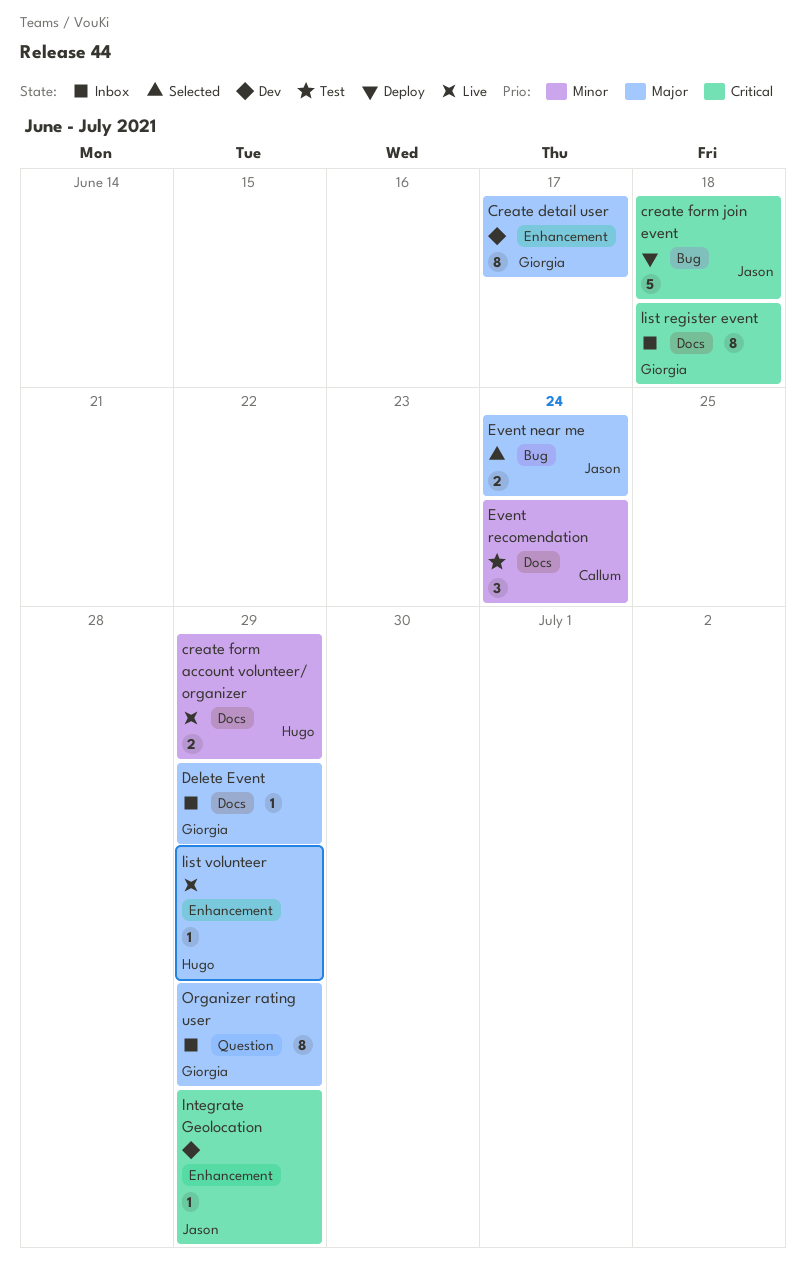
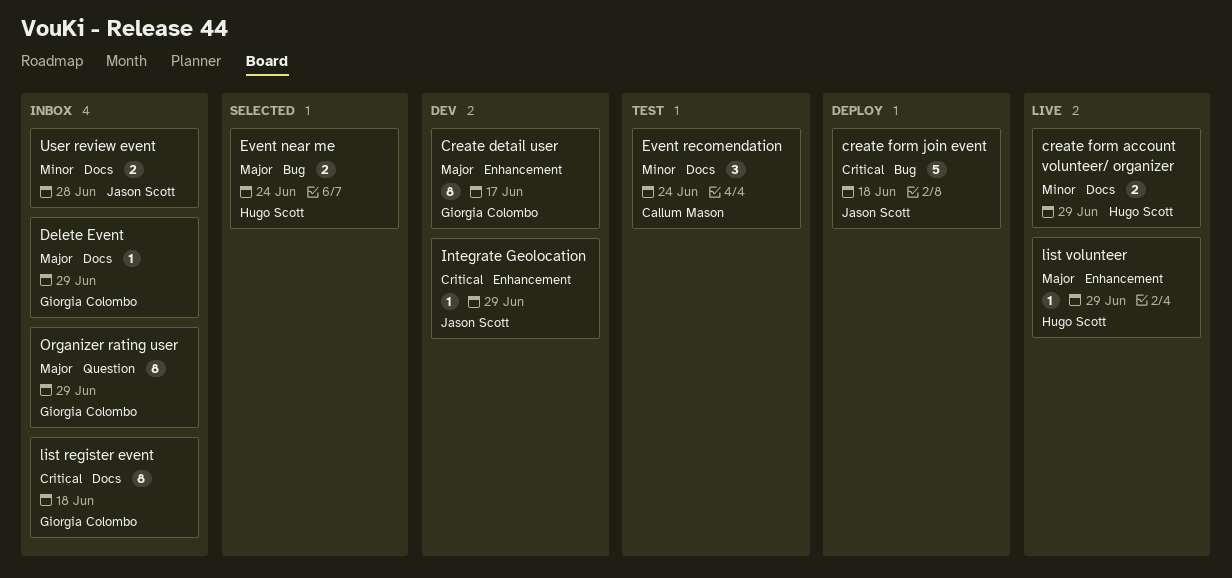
Event near me, owner: Jason Scott -> Hugo Scott
User review event: none -> present

